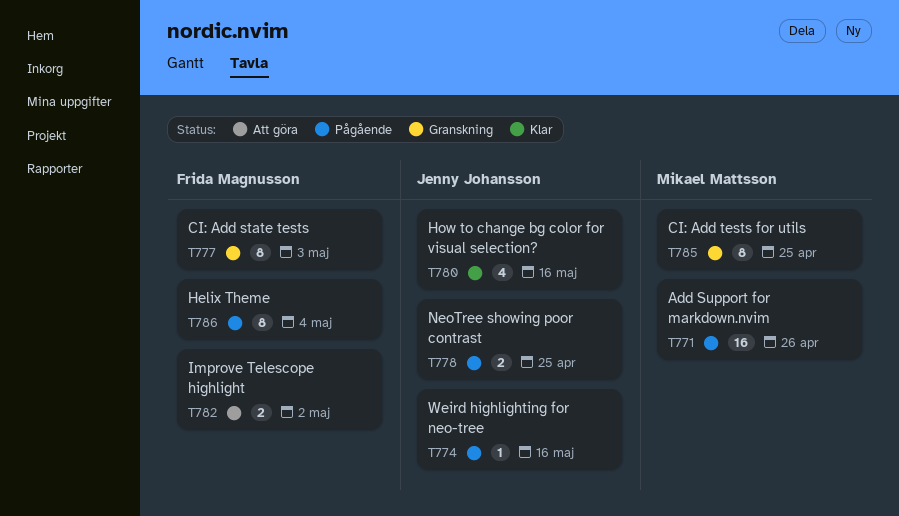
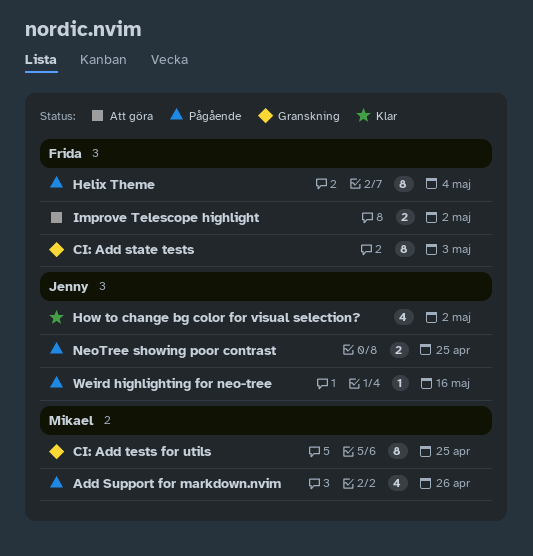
Add Support for markdown.nvim, estimate: 16 -> 4
How to change bg color for visual selection?, due: May 16 -> May 2

